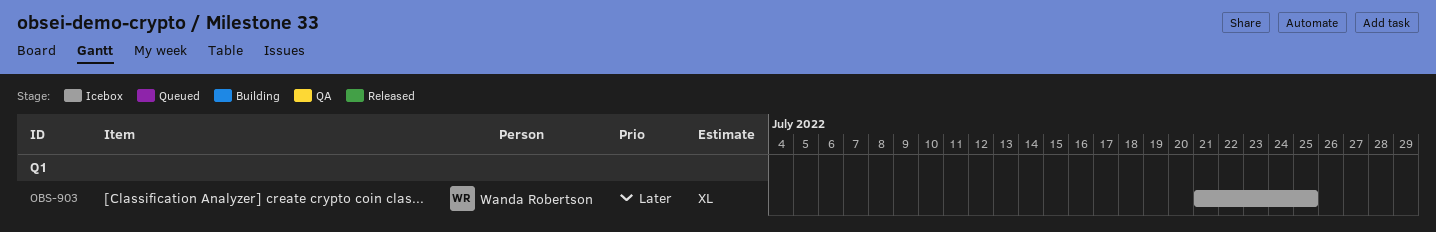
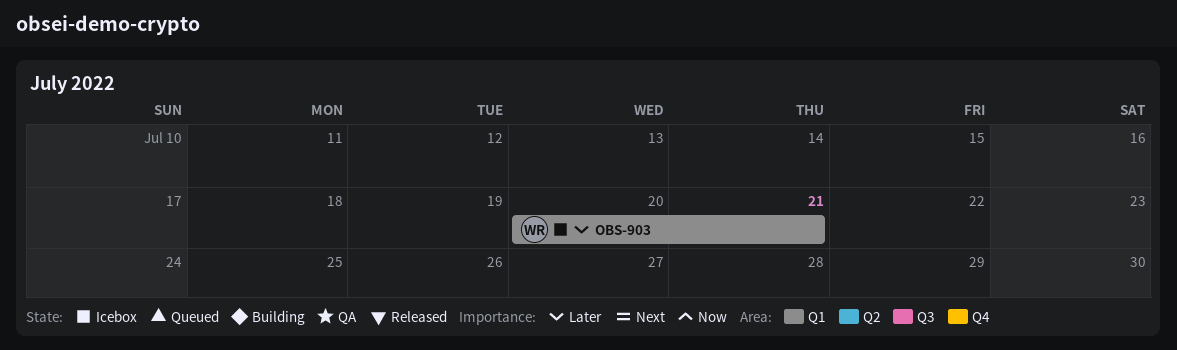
OBS-903, start: Jul 21 -> Jul 20
OBS-903, due: Jul 25 -> Jul 21

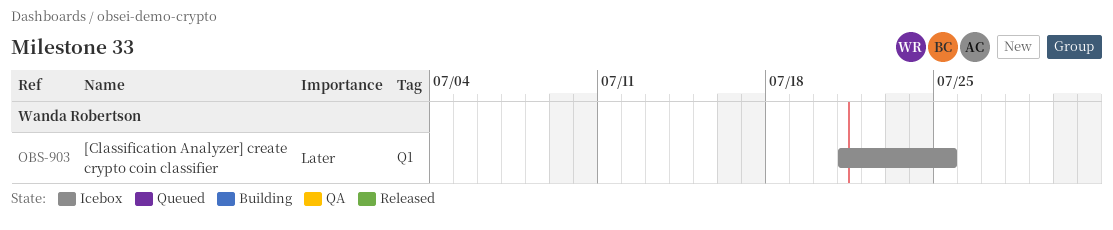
OBS-903, start: Jul 20 -> Jul 21
OBS-903, due: Jul 21 -> Jul 25

